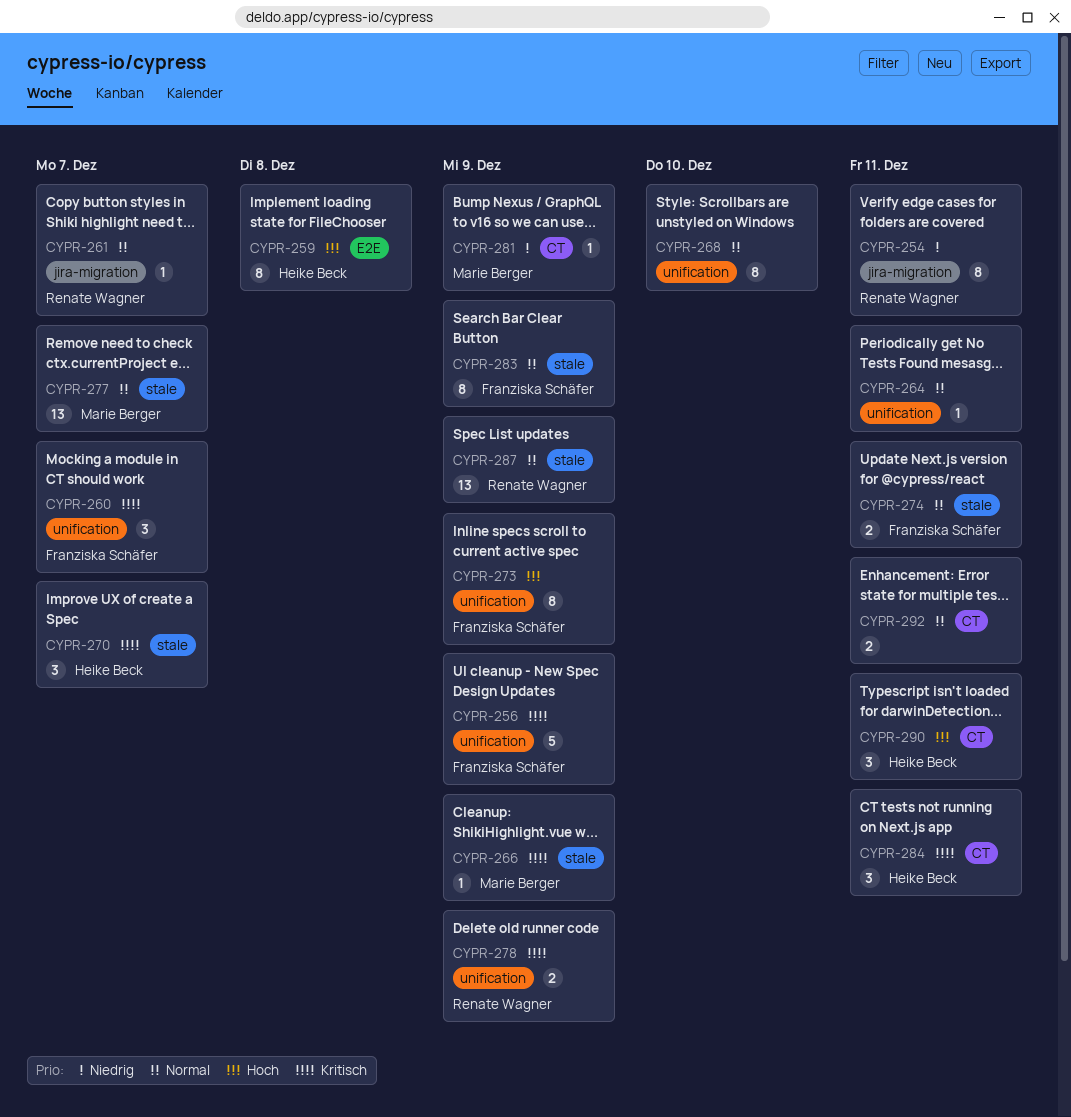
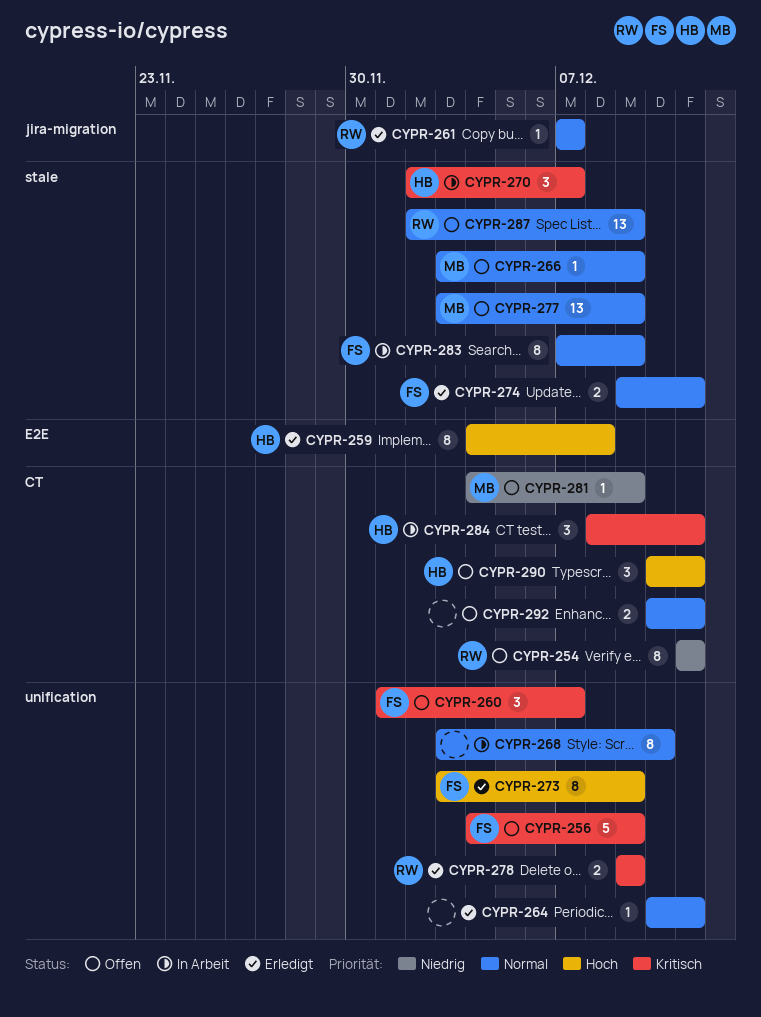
CYPR-254, label: jira-migration -> CT
CYPR-266, priority: Kritisch -> Normal
CYPR-277, due: Dec 7 -> Dec 9

